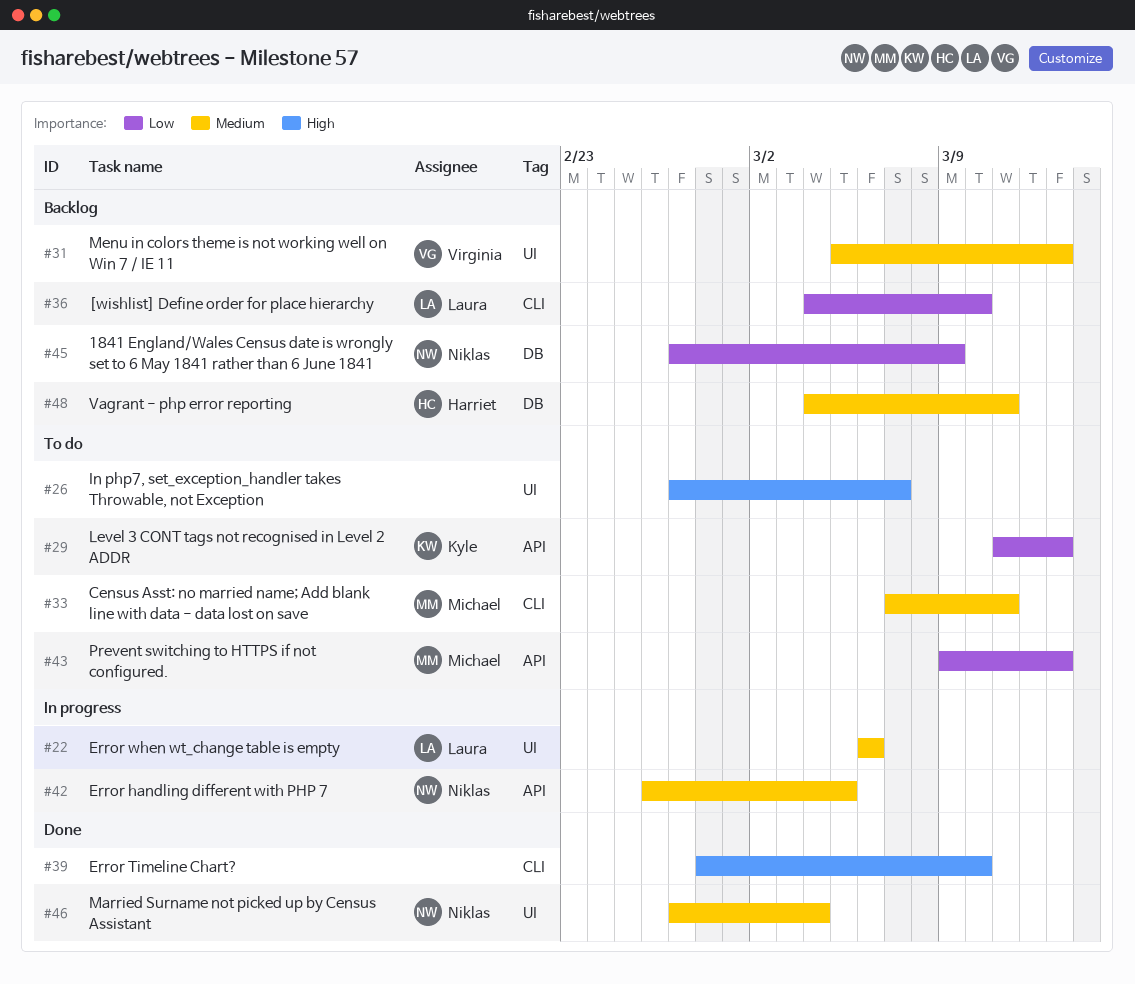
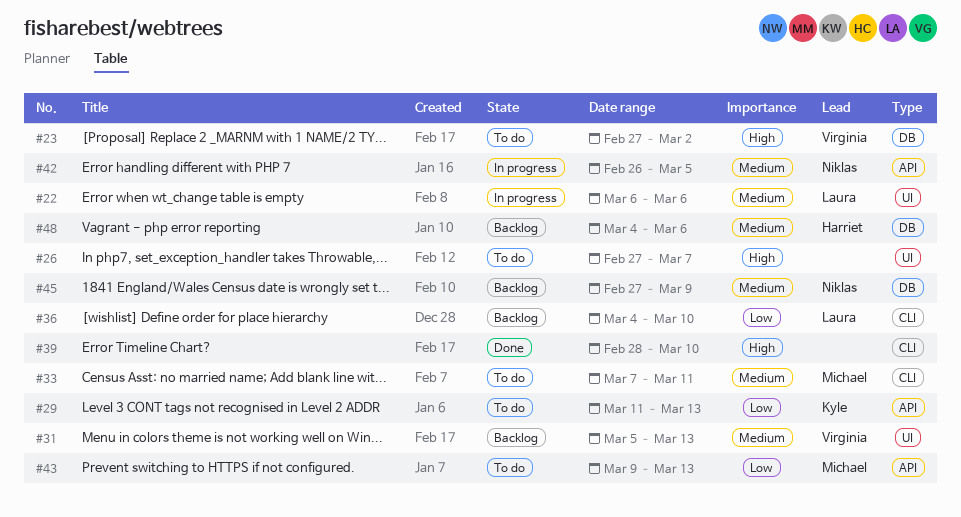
#23: none -> present
#45, priority: Low -> Medium
#46: present -> none
#48, due: Mar 11 -> Mar 6

